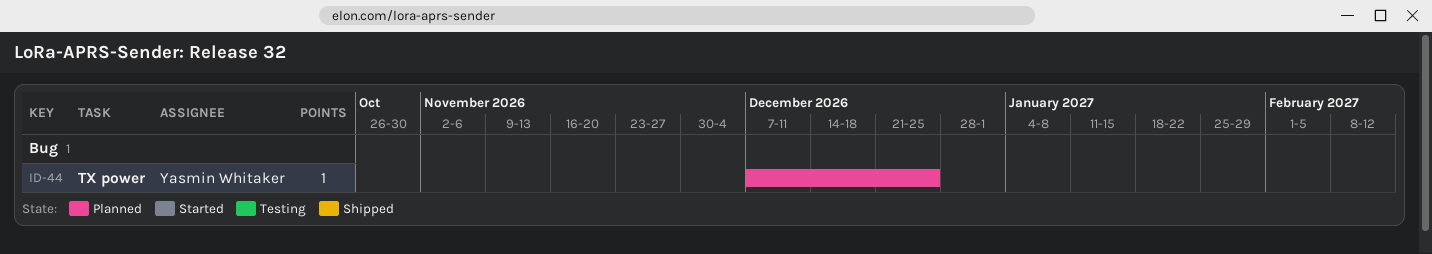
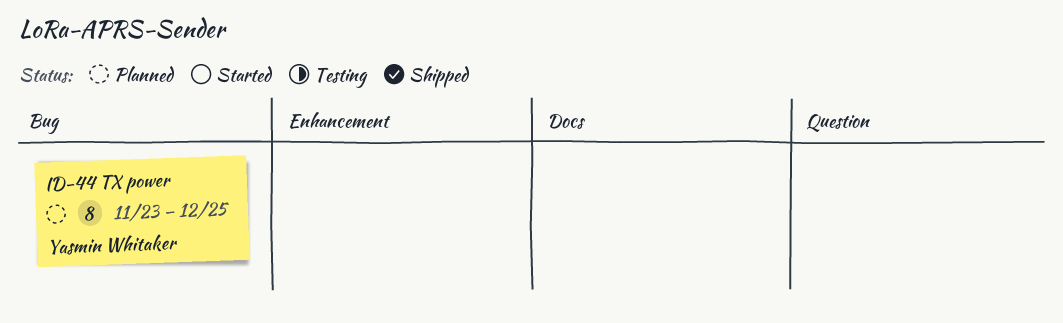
ID-44, estimate: 1 -> 8
ID-44, start: Dec 7 -> Nov 23

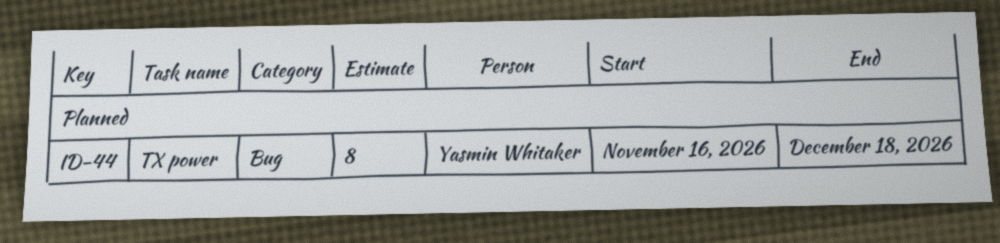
ID-44, start: Nov 23 -> Nov 16
ID-44, due: Dec 25 -> Dec 18

